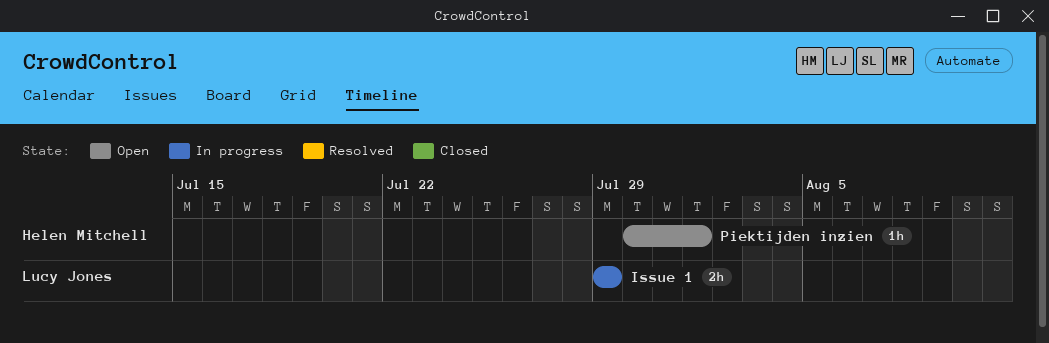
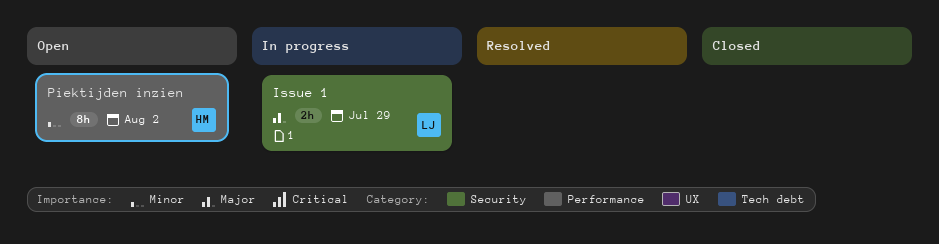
Piektijden inzien, estimate: 1h -> 8h
Piektijden inzien, due: Aug 1 -> Aug 2

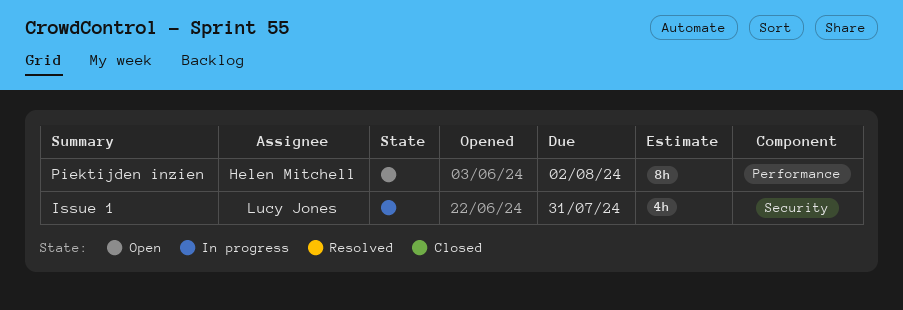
Issue 1, estimate: 2h -> 4h
Issue 1, due: Jul 29 -> Jul 31

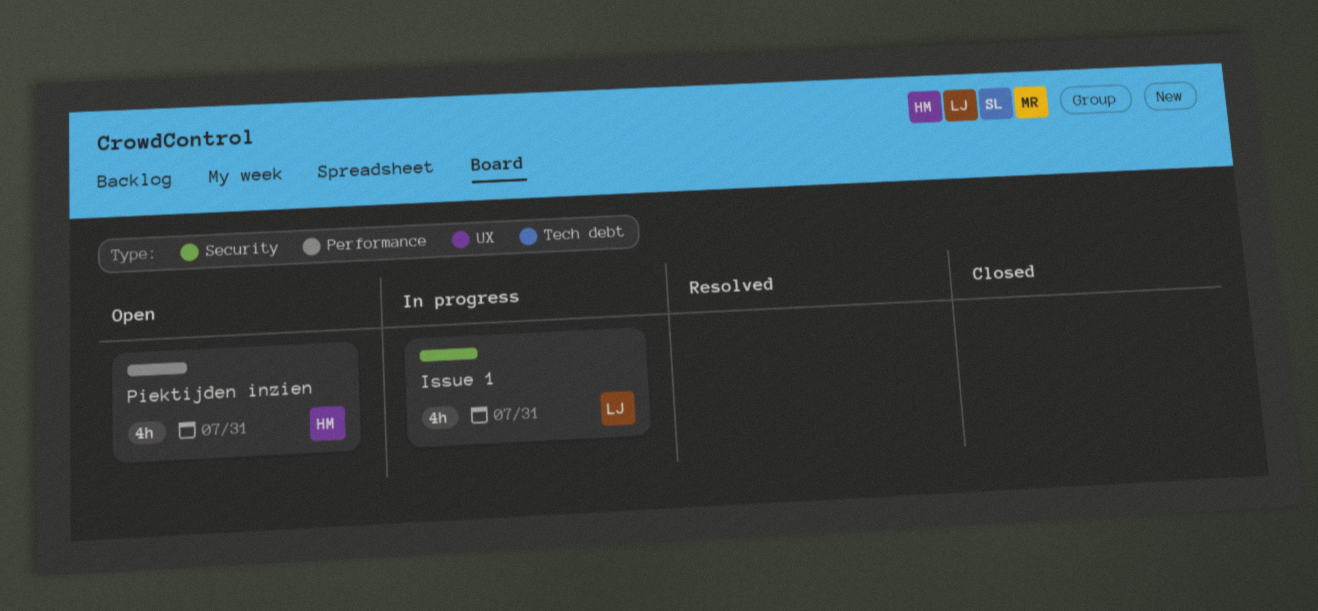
Piektijden inzien, estimate: 8h -> 4h
Piektijden inzien, due: Aug 2 -> Jul 31

